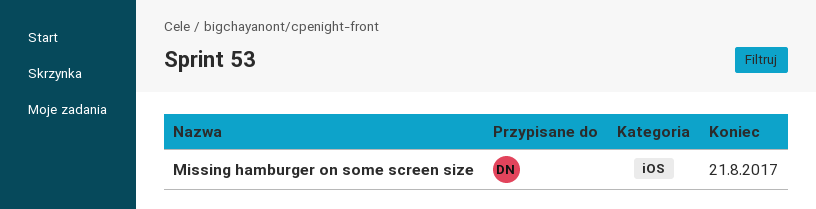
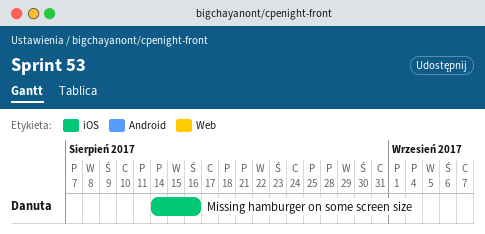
Missing hamburger on some screen size, due: Aug 21 -> Aug 16

